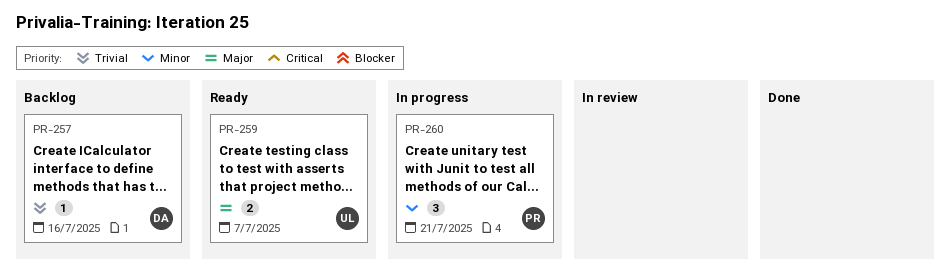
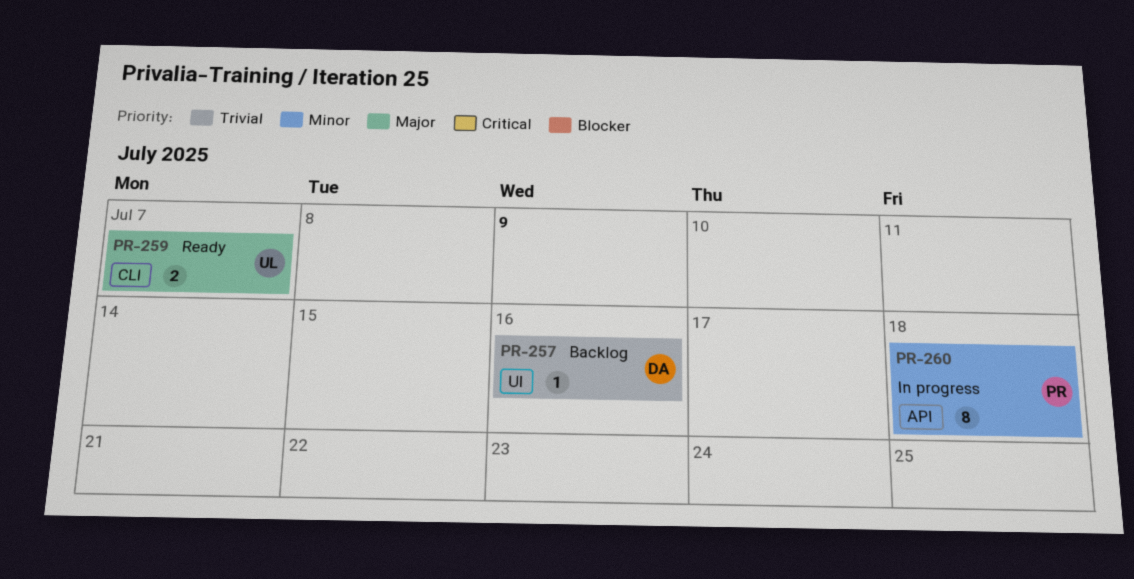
PR-260, estimate: 3 -> 8
PR-260, due: Jul 21 -> Jul 18

